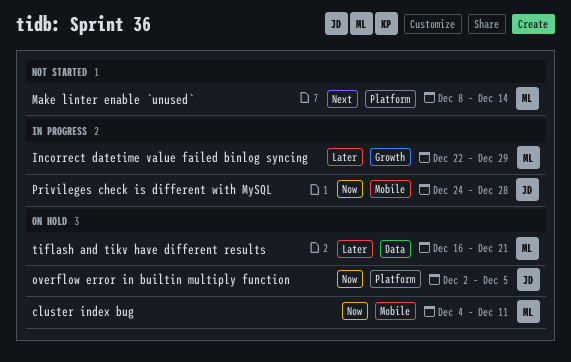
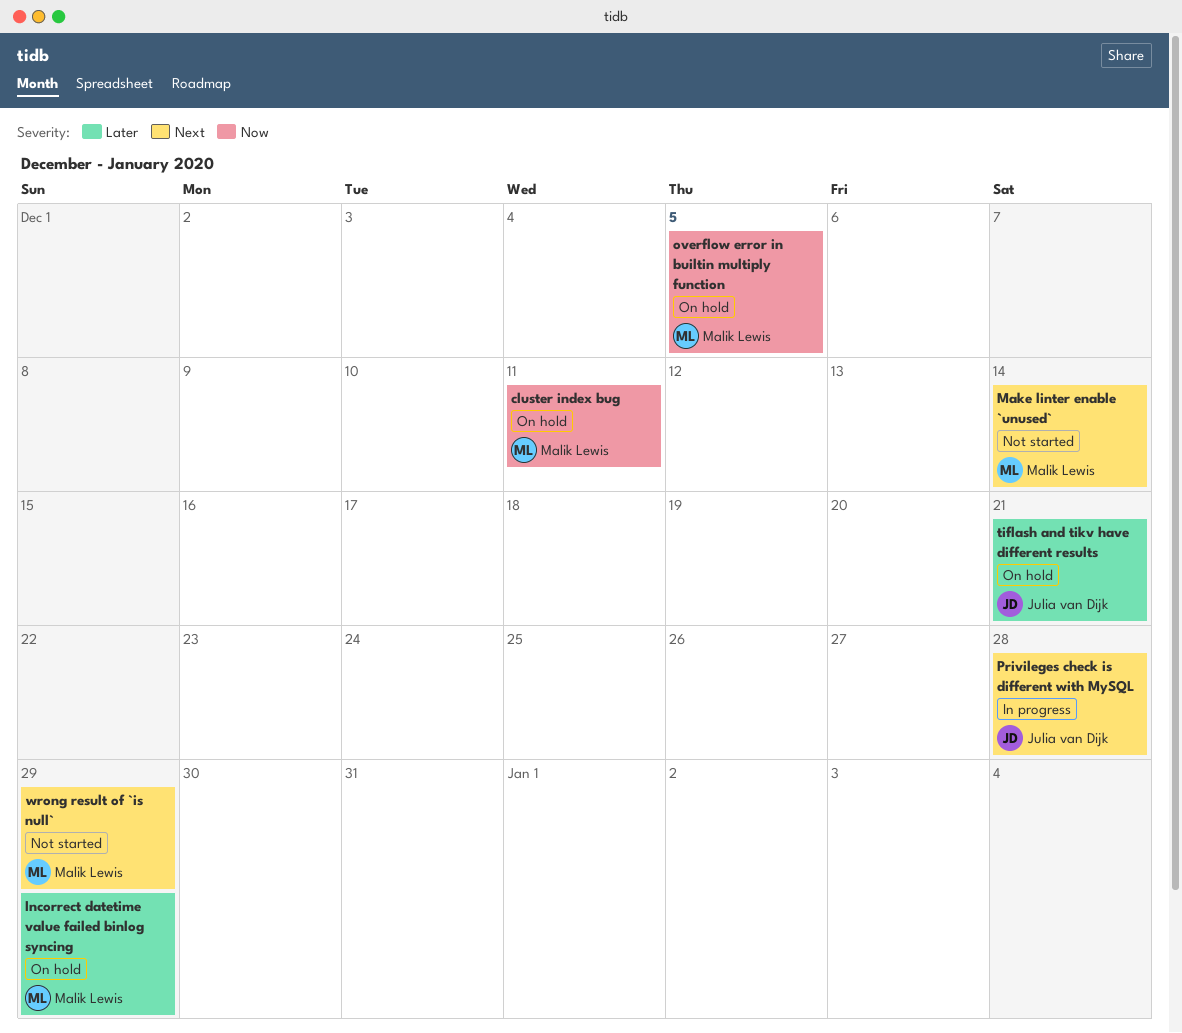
Incorrect datetime value failed binlog syncing, status: In progress -> On hold
overflow error in builtin multiply function, owner: Julia van Dijk -> Malik Lewis
Privileges check is different with MySQL, priority: Now -> Next
tiflash and tikv have different results, owner: Malik Lewis -> Julia van Dijk
wrong result of `is null`: none -> present

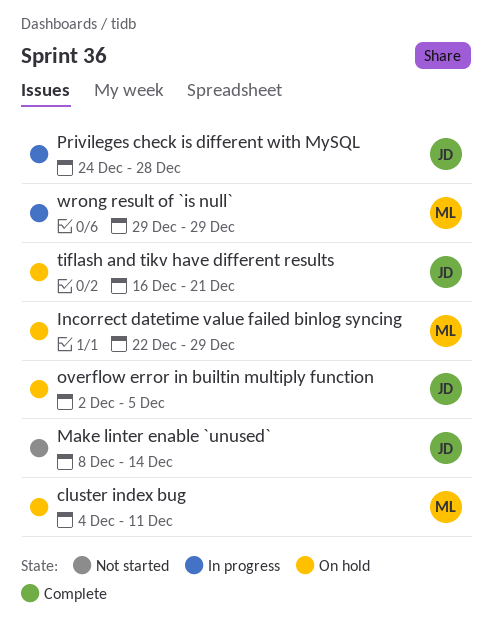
Make linter enable `unused`, owner: Malik Lewis -> Julia van Dijk
overflow error in builtin multiply function, owner: Malik Lewis -> Julia van Dijk
wrong result of `is null`, status: Not started -> In progress

